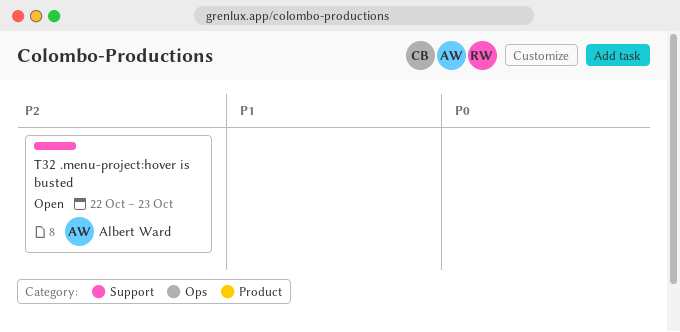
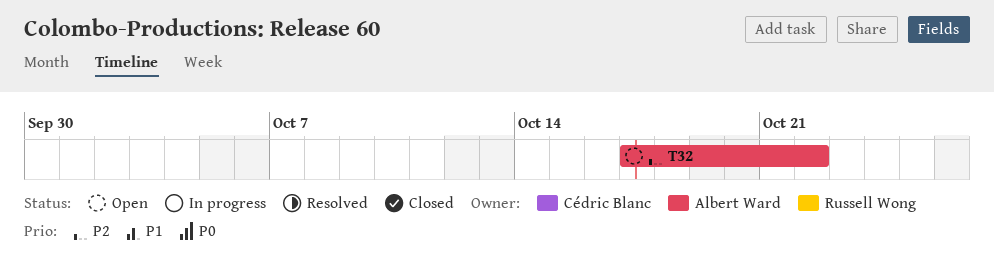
T32, start: Oct 22 -> Oct 17
T32, due: Oct 23 -> Oct 22

